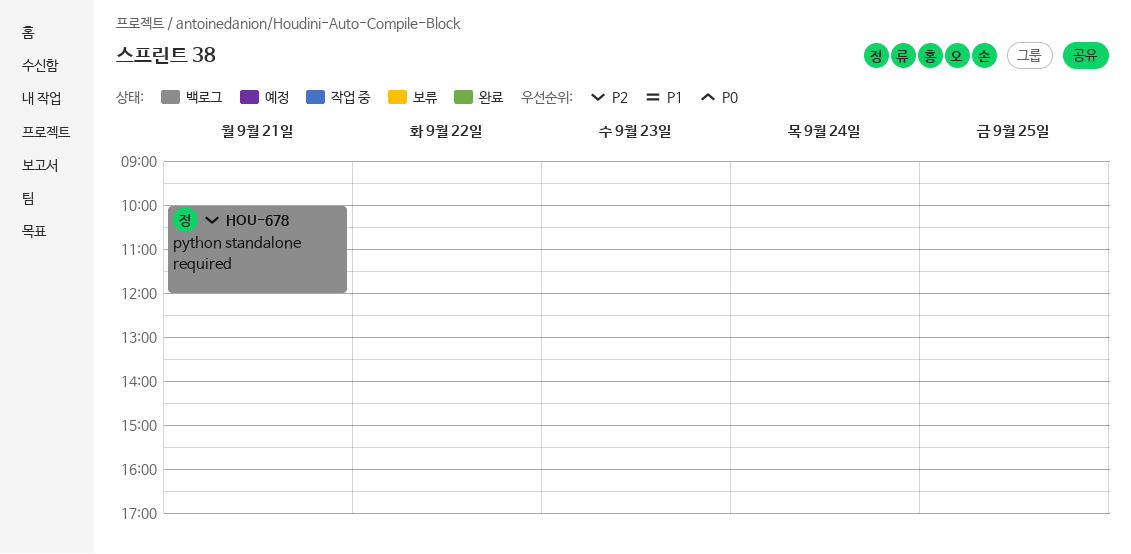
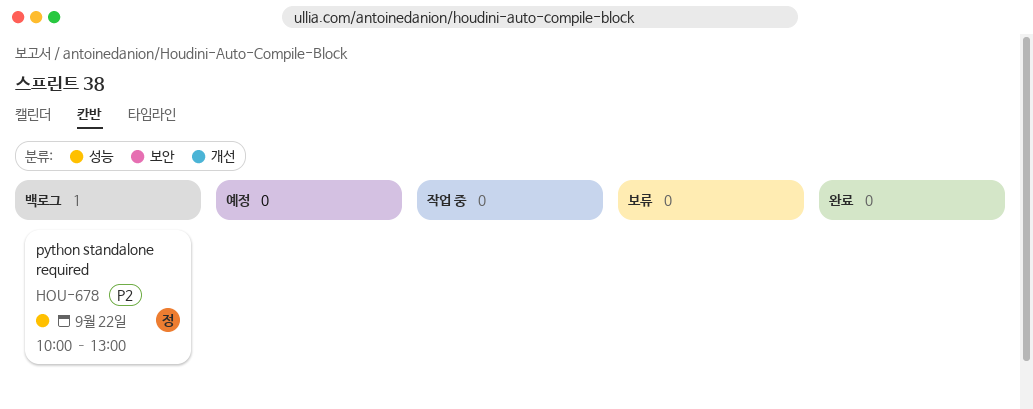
HOU-678, day: Sep 21 -> Sep 22
HOU-678, ends: 12:00 -> 13:00

